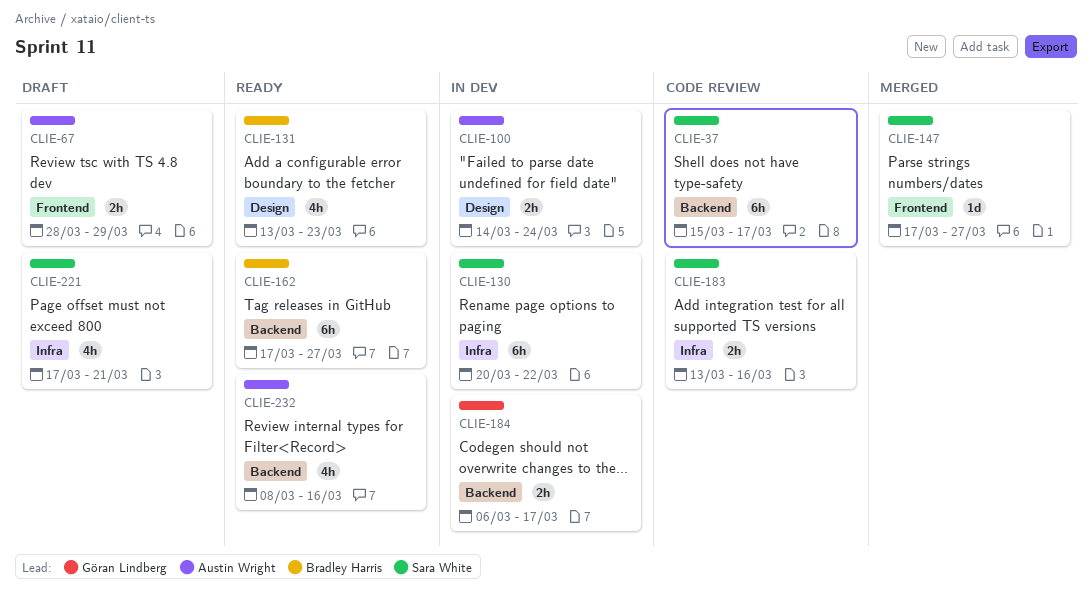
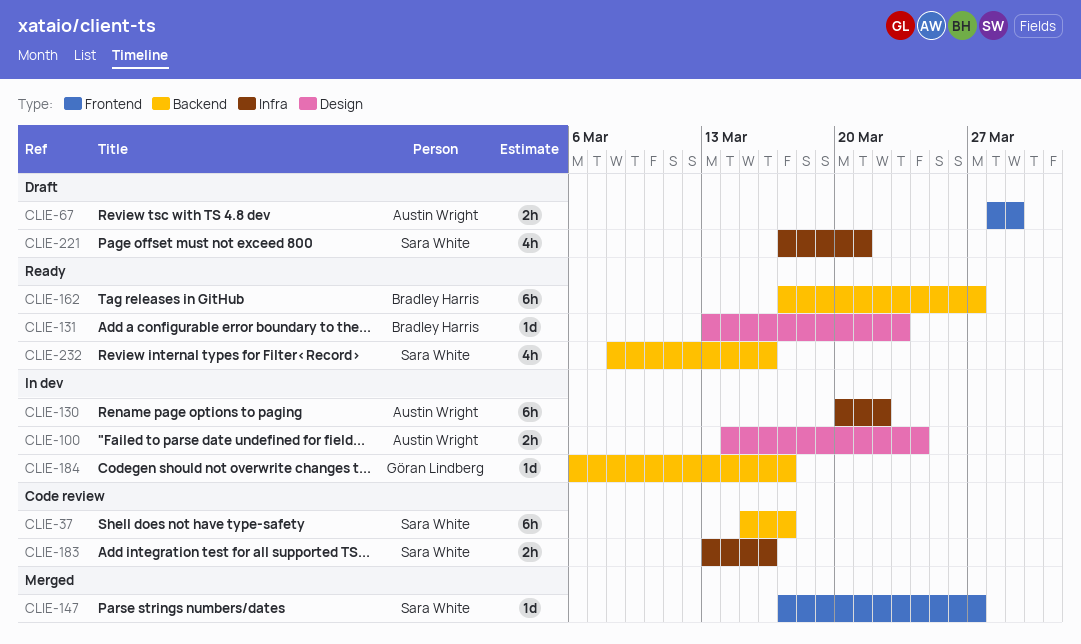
CLIE-130, owner: Sara White -> Austin Wright
CLIE-131, estimate: 4h -> 1d
CLIE-184, estimate: 2h -> 1d
CLIE-232, owner: Austin Wright -> Sara White

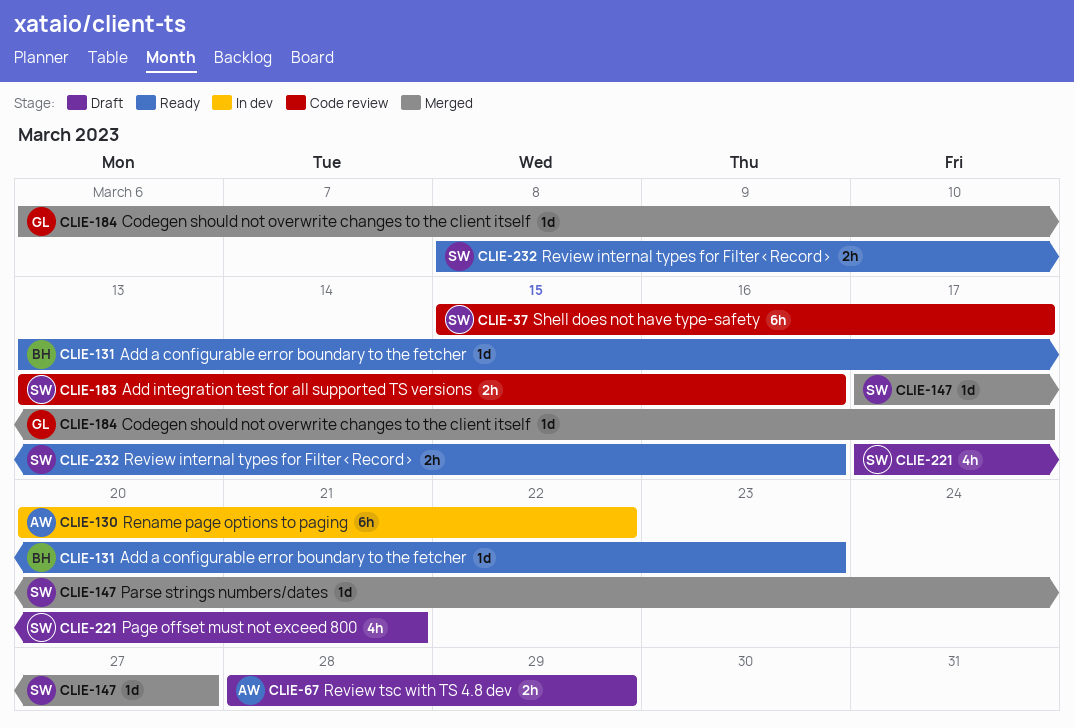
CLIE-100: present -> none
CLIE-162: present -> none
CLIE-184, status: In dev -> Merged
CLIE-232, estimate: 4h -> 2h

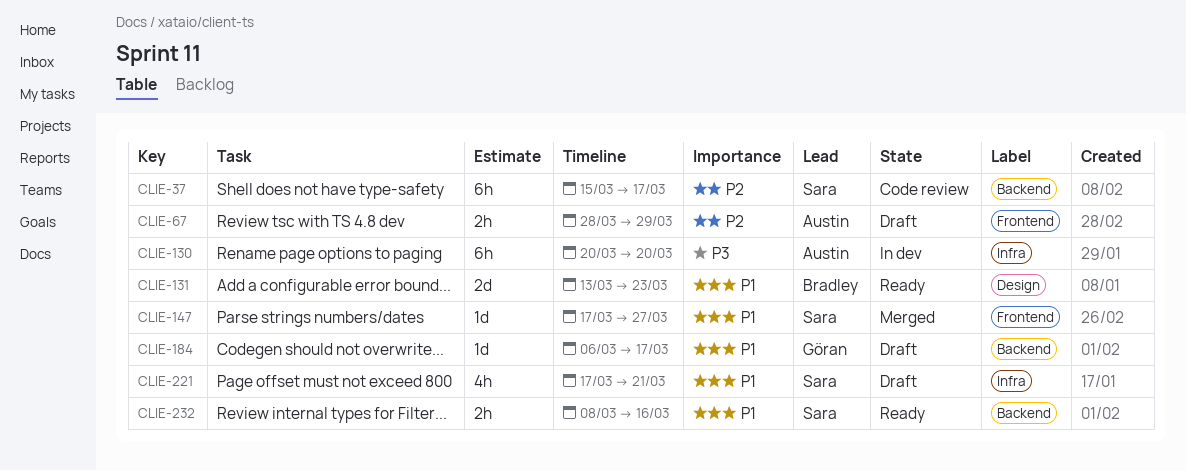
CLIE-130, due: Mar 22 -> Mar 20
CLIE-131, estimate: 1d -> 2d
CLIE-183: present -> none
CLIE-184, status: Merged -> Draft

